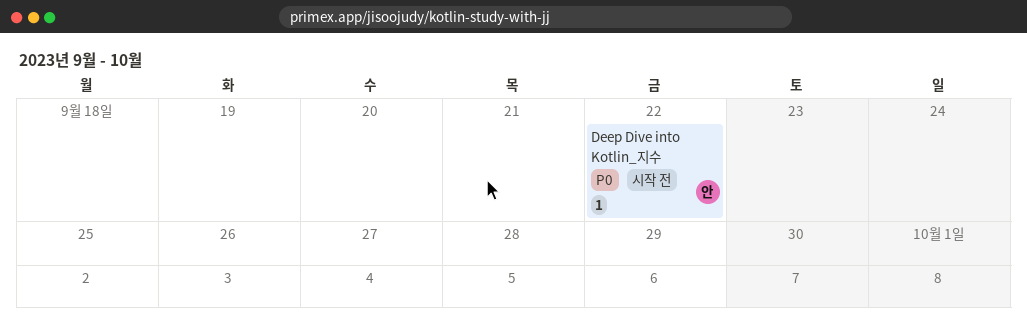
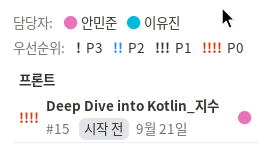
Deep Dive into Kotlin_지수, due: Sep 22 -> Sep 21

